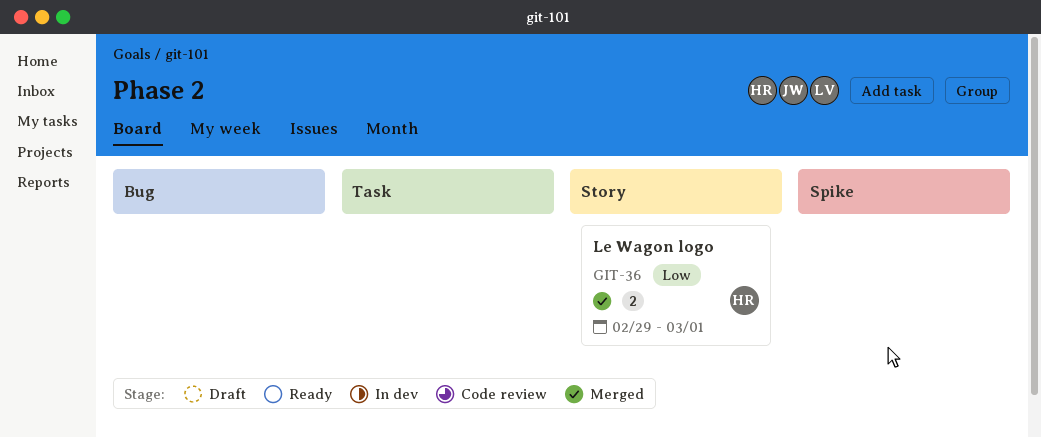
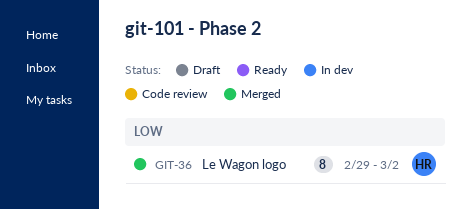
GIT-36, estimate: 2 -> 8
GIT-36, due: Mar 1 -> Mar 2

